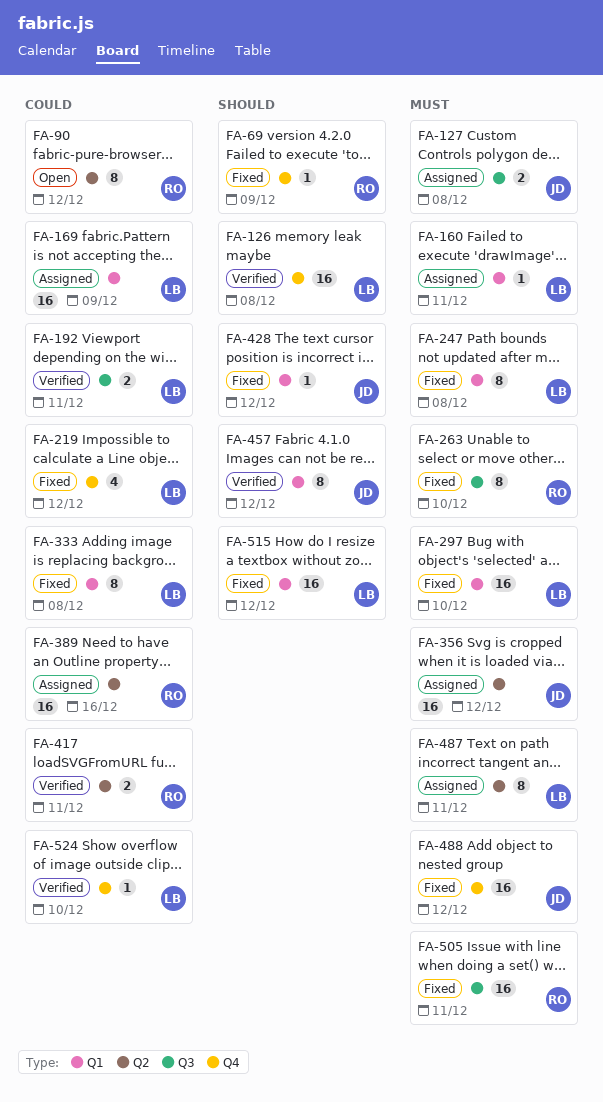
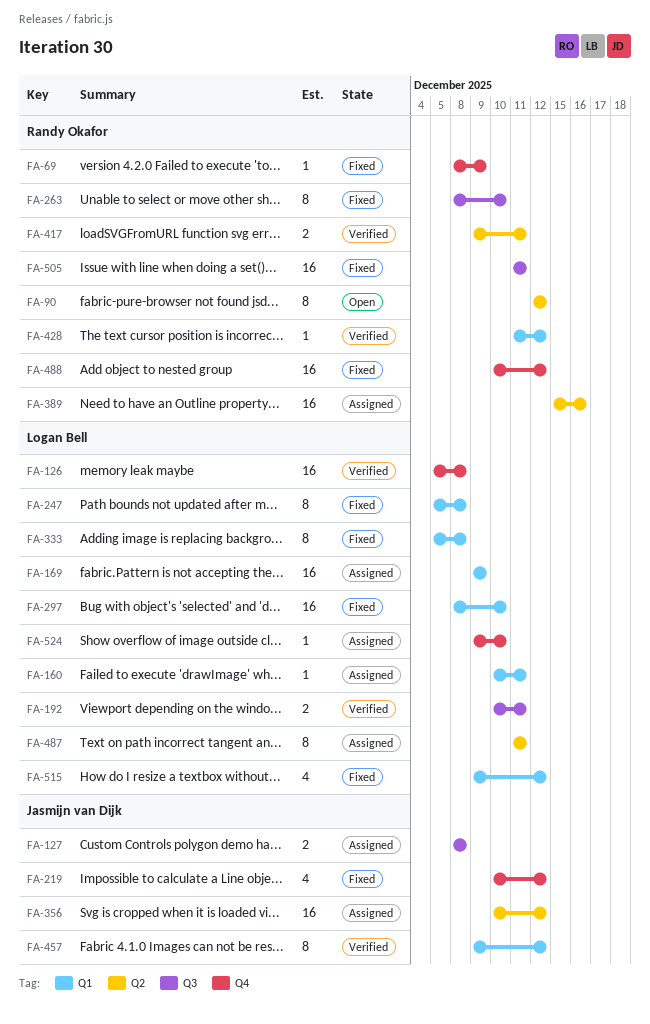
FA-219, owner: Logan Bell -> Jasmijn van Dijk
FA-428, status: Fixed -> Verified
FA-428, owner: Jasmijn van Dijk -> Randy Okafor
FA-488, owner: Jasmijn van Dijk -> Randy Okafor
FA-515, estimate: 16 -> 4
FA-524, status: Verified -> Assigned

